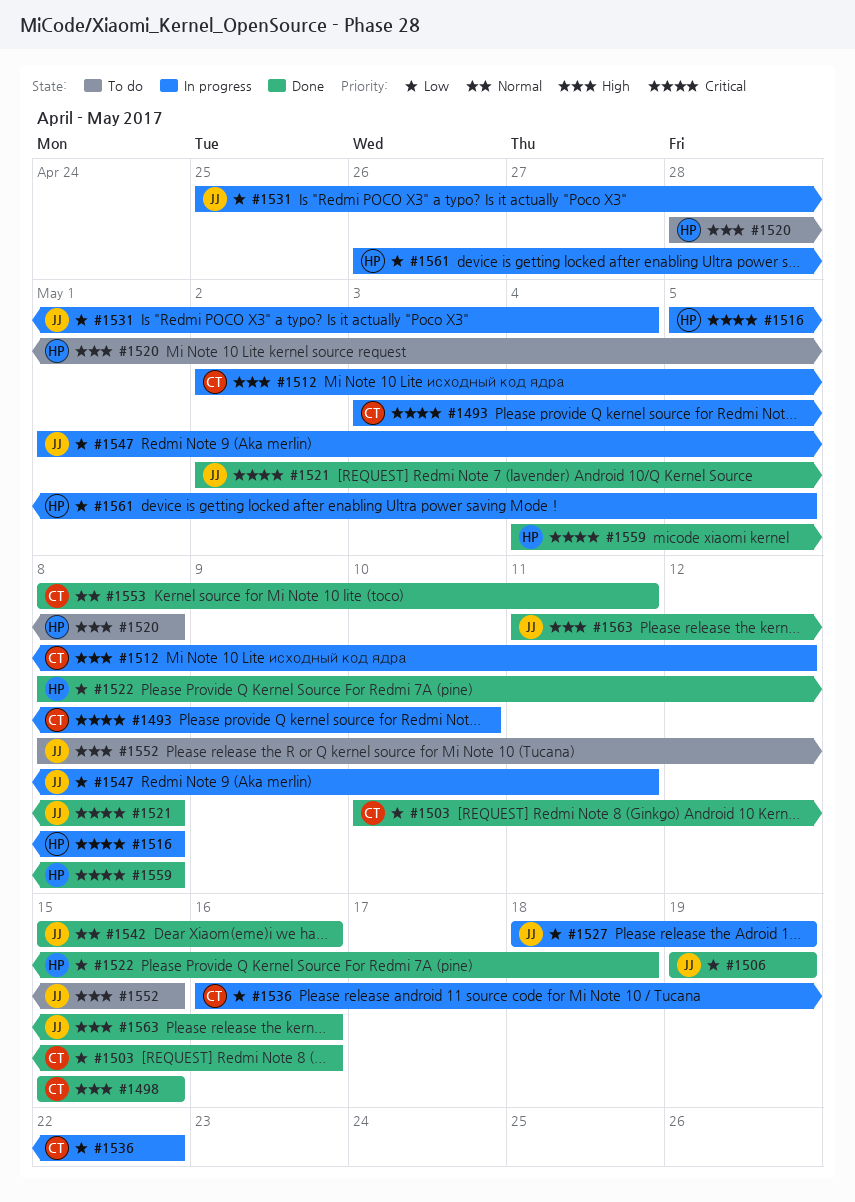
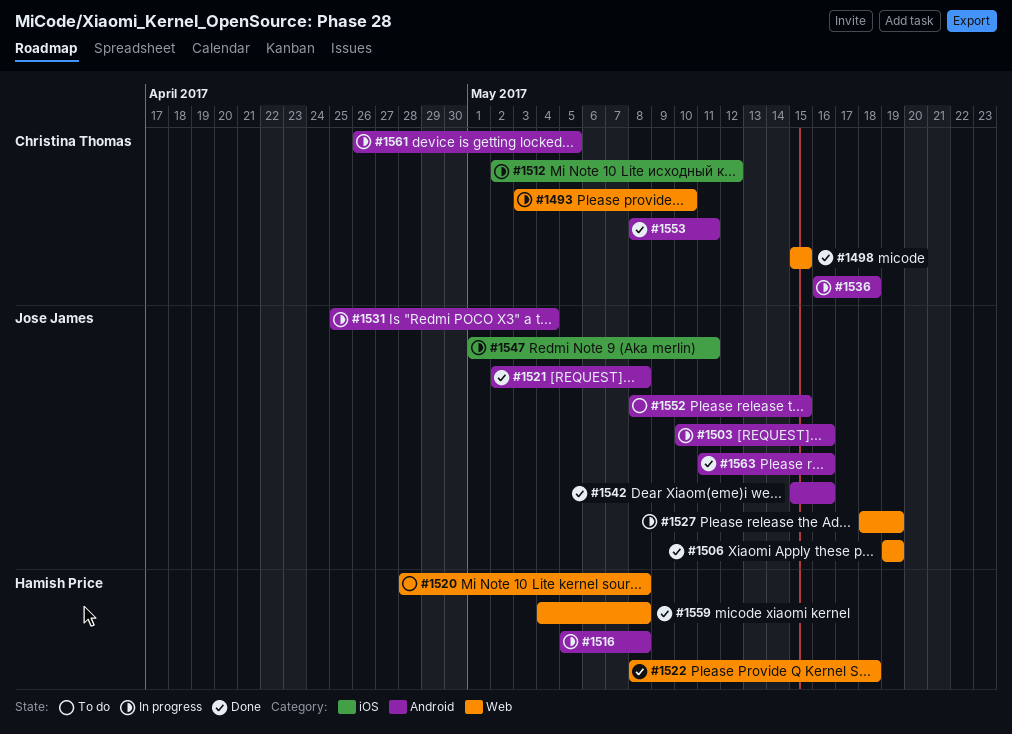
#1503, status: Done -> In progress
#1503, owner: Christina Thomas -> Jose James
#1536, due: May 22 -> May 18
#1561, owner: Hamish Price -> Christina Thomas

